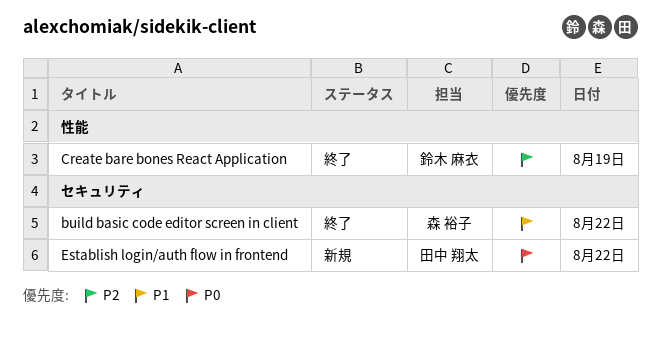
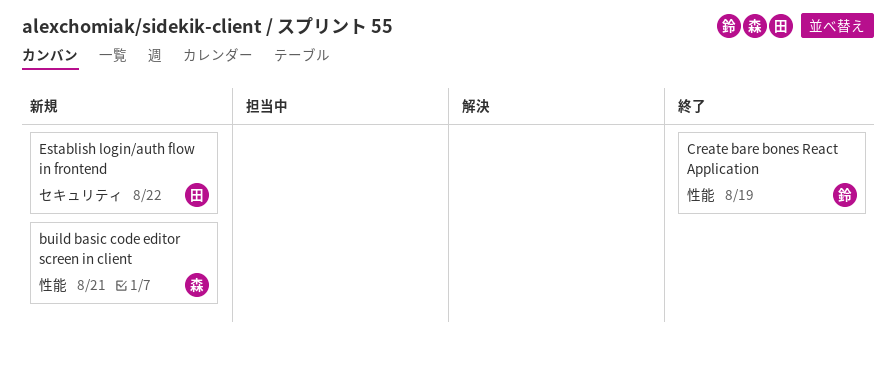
build basic code editor screen in client, status: 終了 -> 新規
build basic code editor screen in client, label: セキュリティ -> 性能
build basic code editor screen in client, day: Aug 22 -> Aug 21

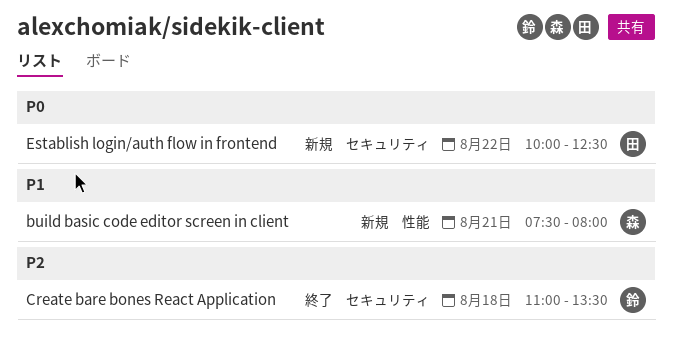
Create bare bones React Application, label: 性能 -> セキュリティ
Create bare bones React Application, day: Aug 19 -> Aug 18

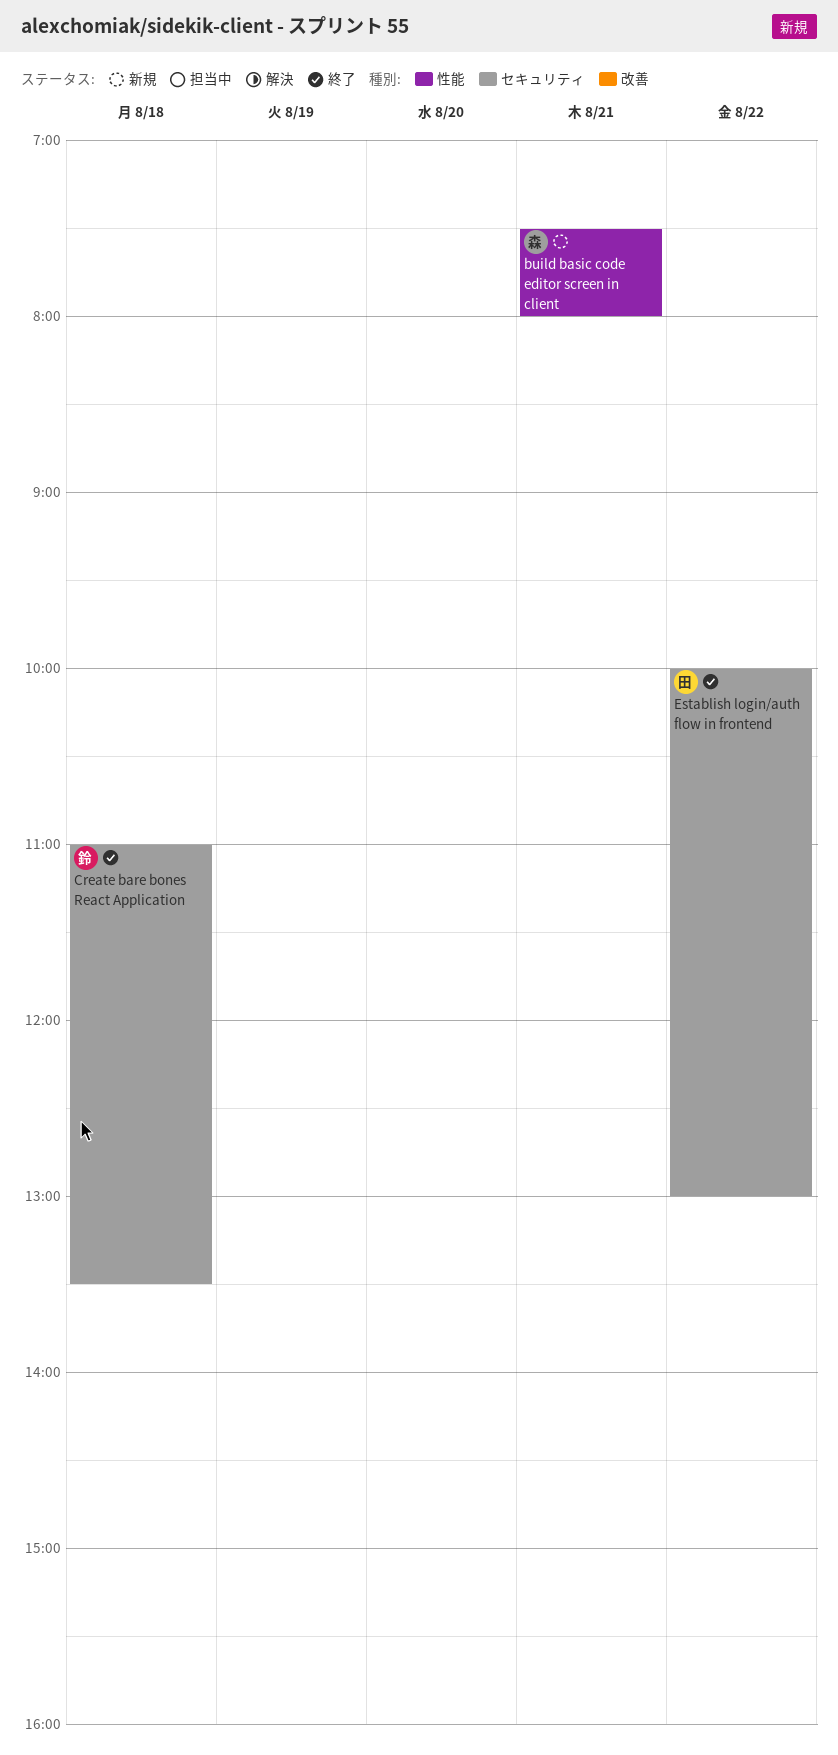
Establish login/auth flow in frontend, status: 新規 -> 終了
Establish login/auth flow in frontend, ends: 12:30 -> 13:00

